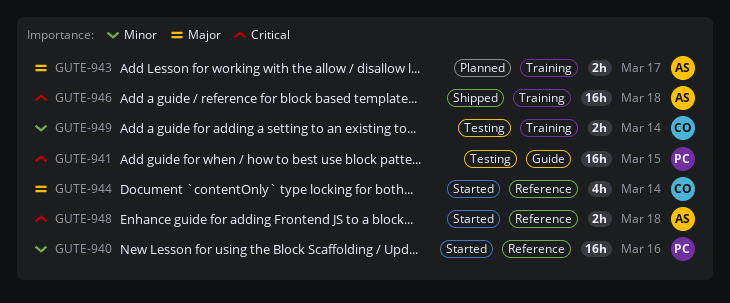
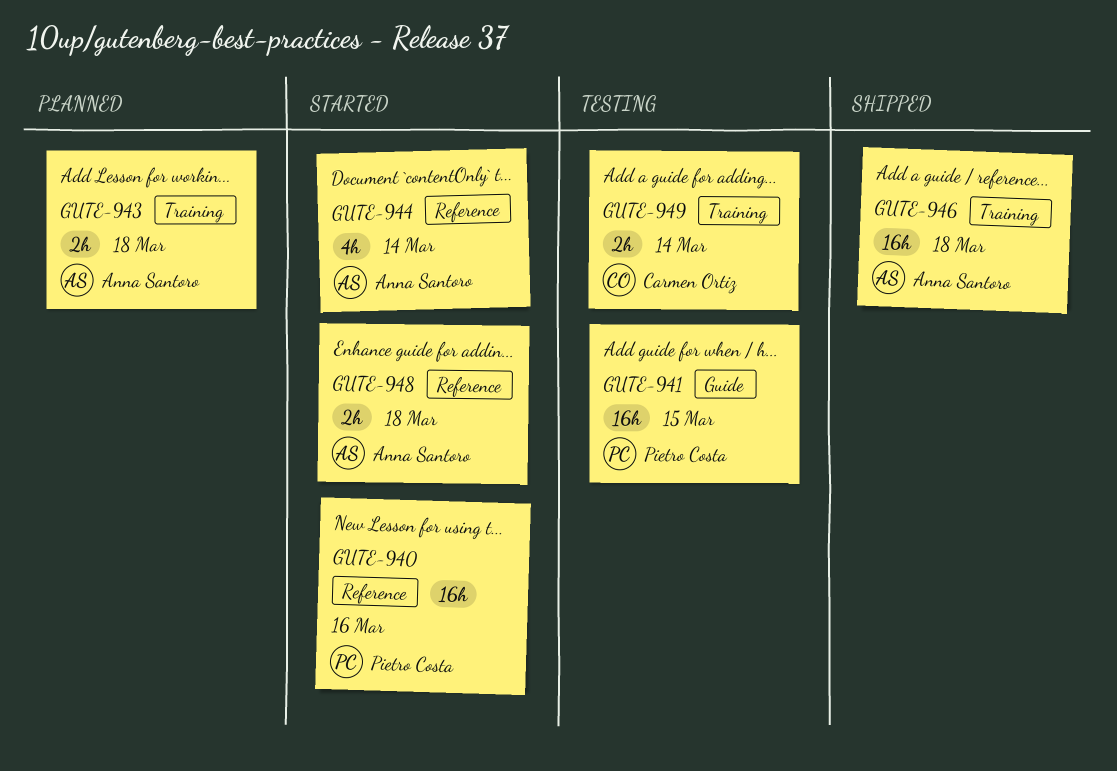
GUTE-943, due: Mar 17 -> Mar 18
GUTE-944, owner: Carmen Ortiz -> Anna Santoro

